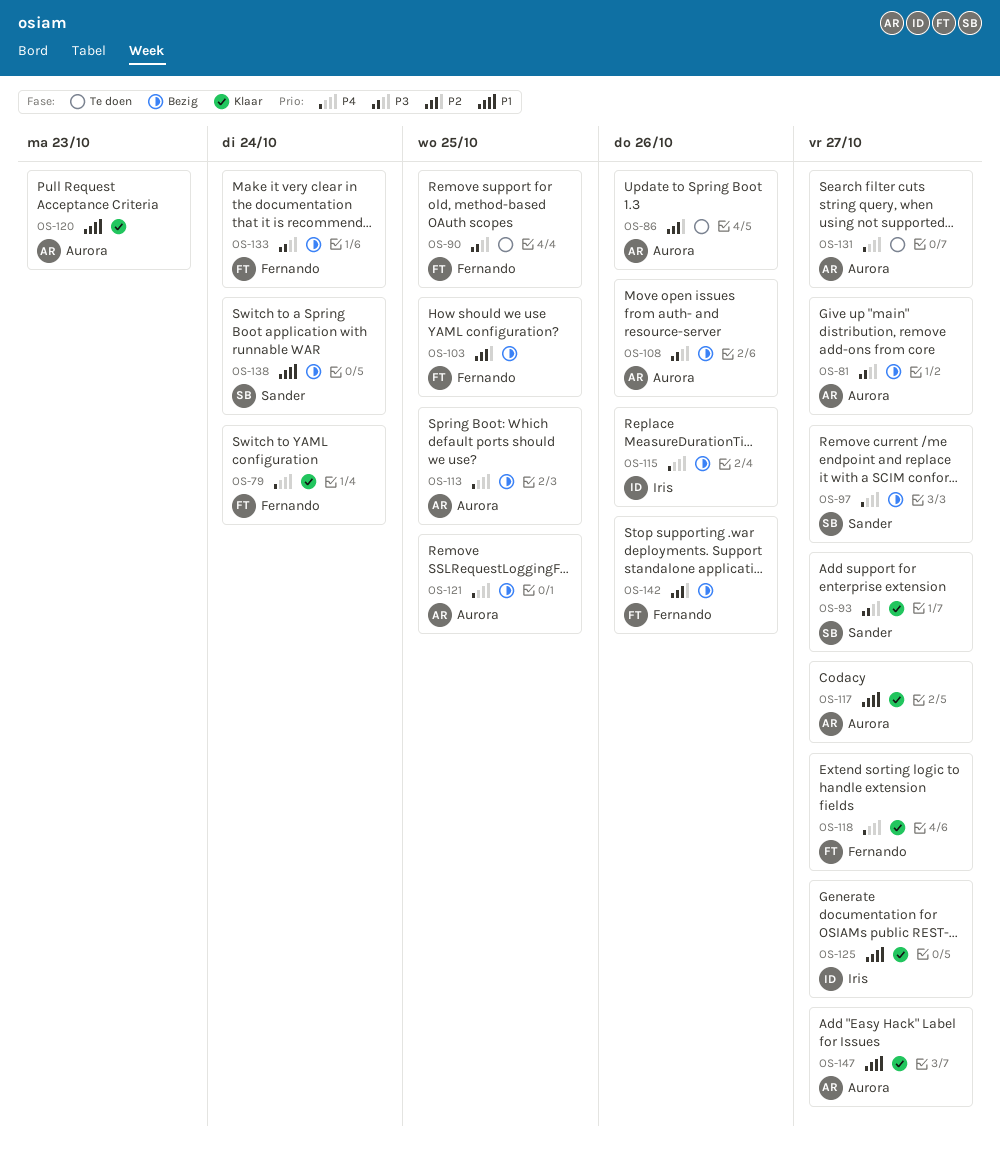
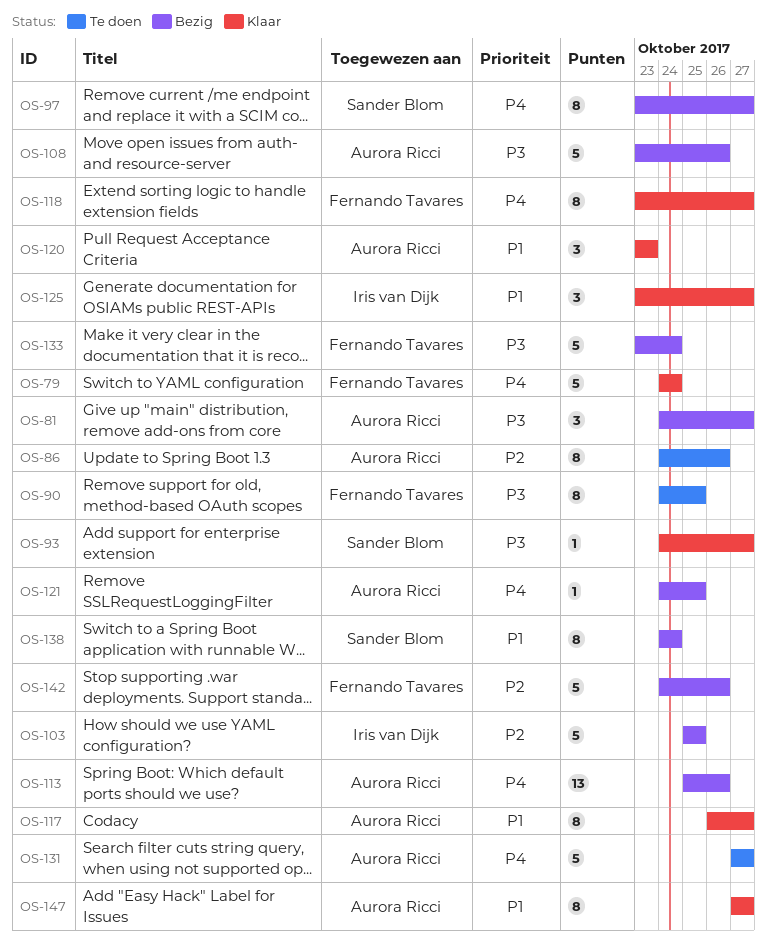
OS-103, owner: Fernando Tavares -> Iris van Dijk
OS-113, due: Oct 25 -> Oct 26
OS-115: present -> none

